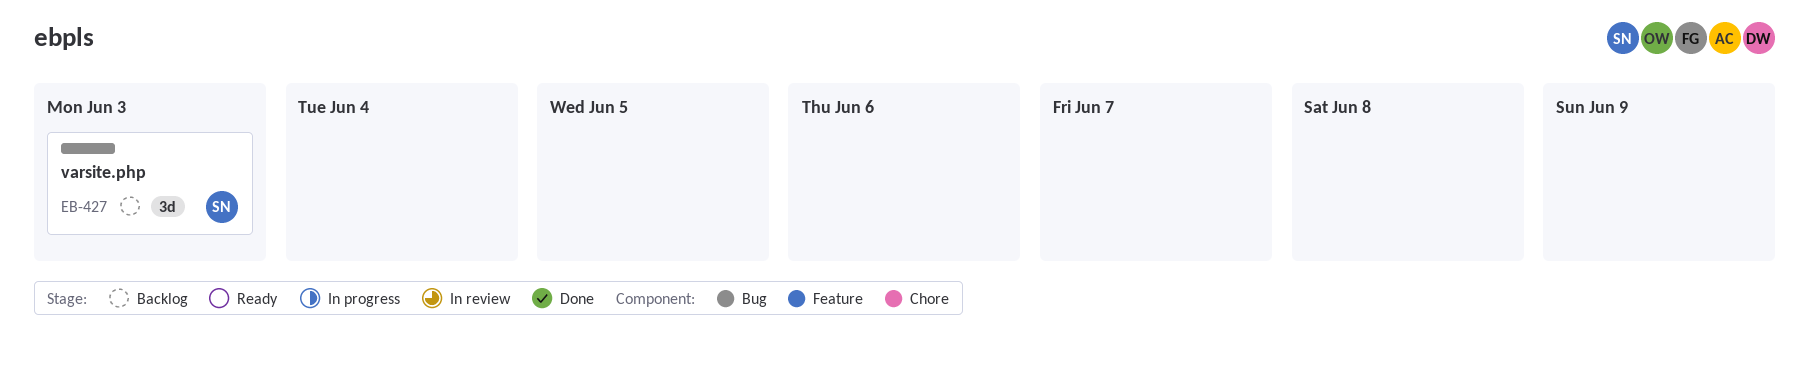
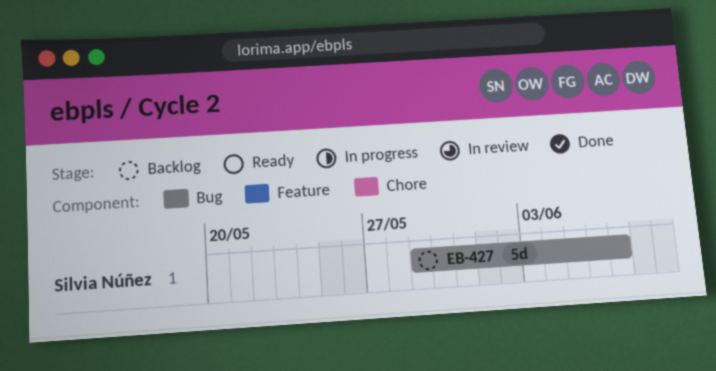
EB-427, estimate: 3d -> 5d
EB-427, due: Jun 3 -> Jun 7

